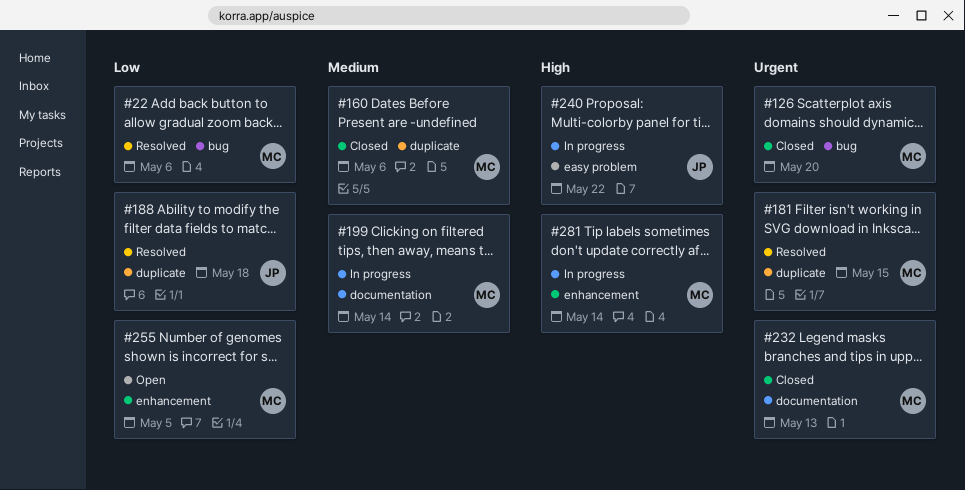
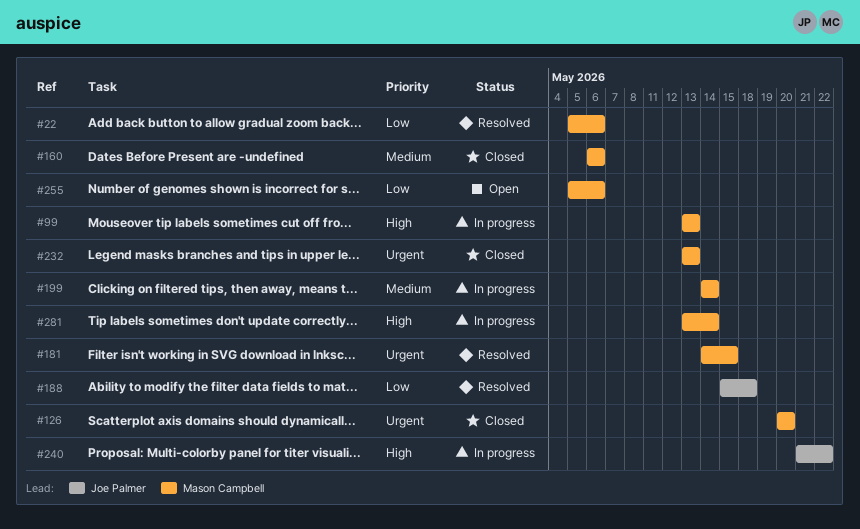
#99: none -> present
#255, due: May 5 -> May 6

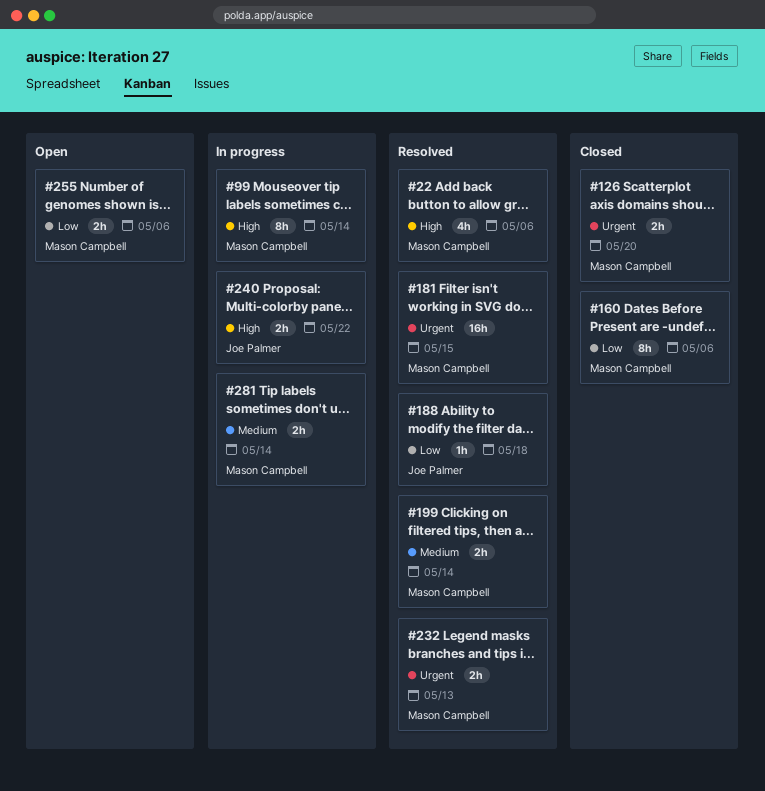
#22, priority: Low -> High
#99, due: May 13 -> May 14
#160, priority: Medium -> Low
#199, status: In progress -> Resolved
#232, status: Closed -> Resolved
#281, priority: High -> Medium

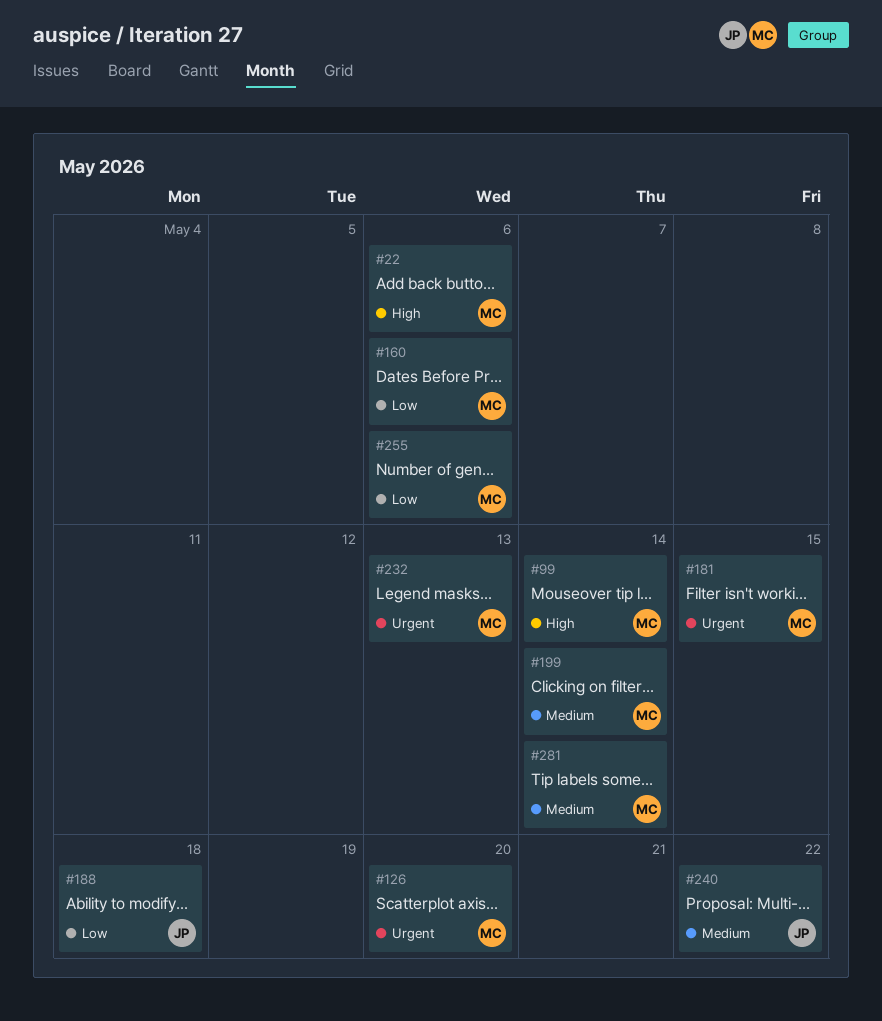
#240, priority: High -> Medium

